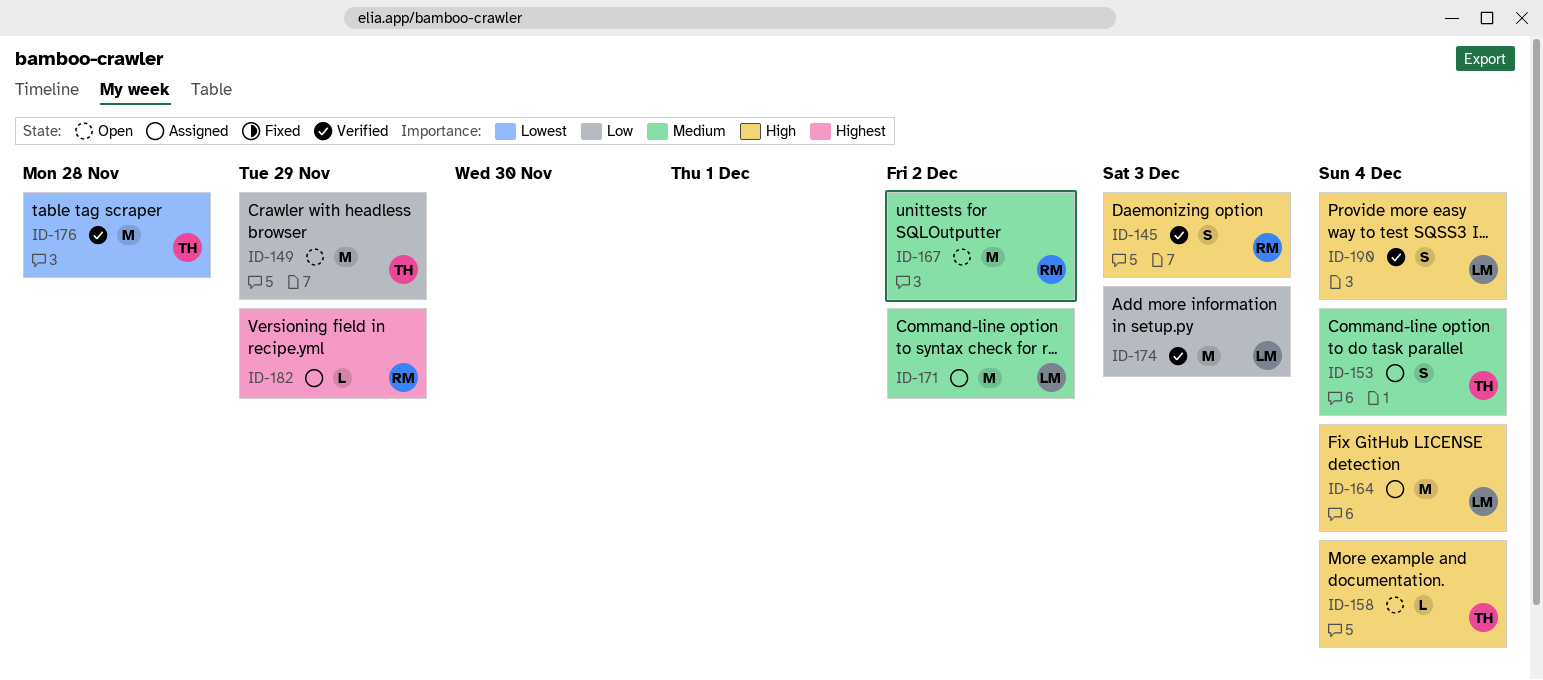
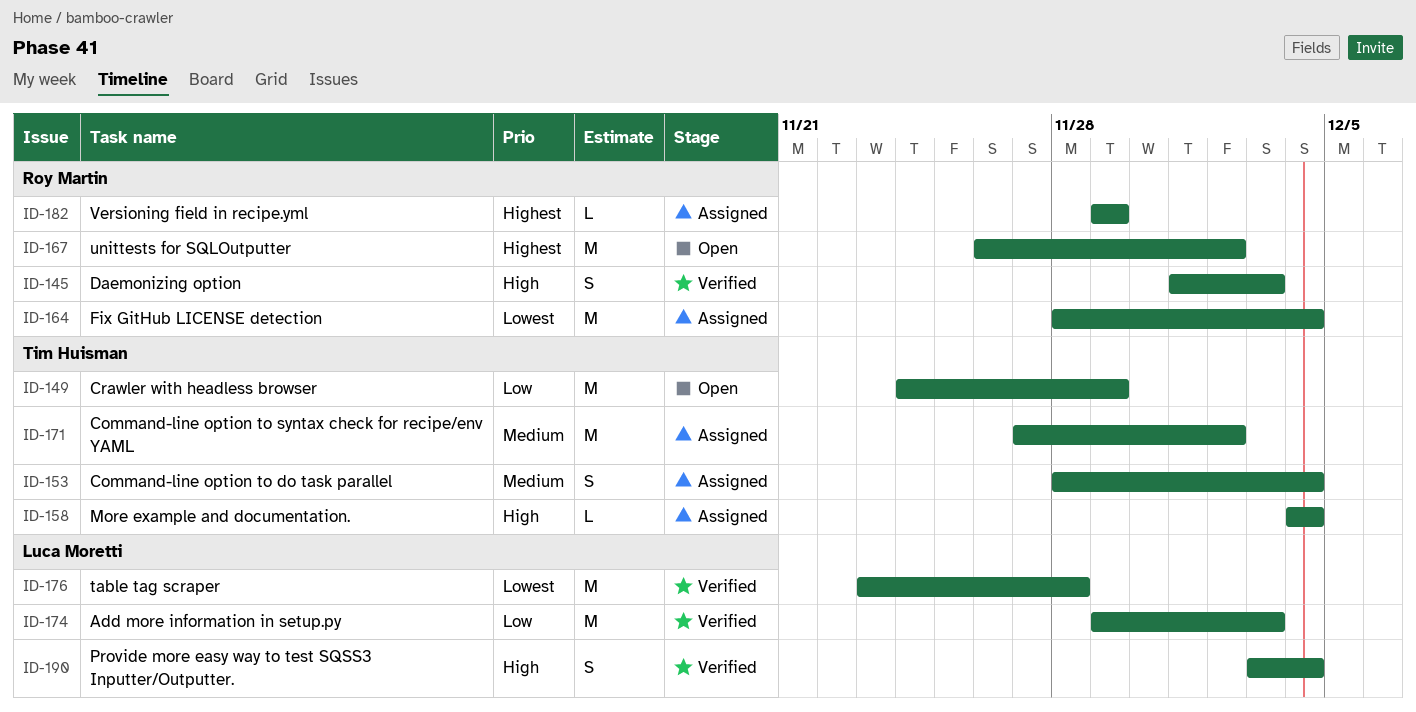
ID-158, status: Open -> Assigned
ID-164, owner: Luca Moretti -> Roy Martin
ID-164, priority: High -> Lowest
ID-167, priority: Medium -> Highest
ID-171, owner: Luca Moretti -> Tim Huisman
ID-176, owner: Tim Huisman -> Luca Moretti

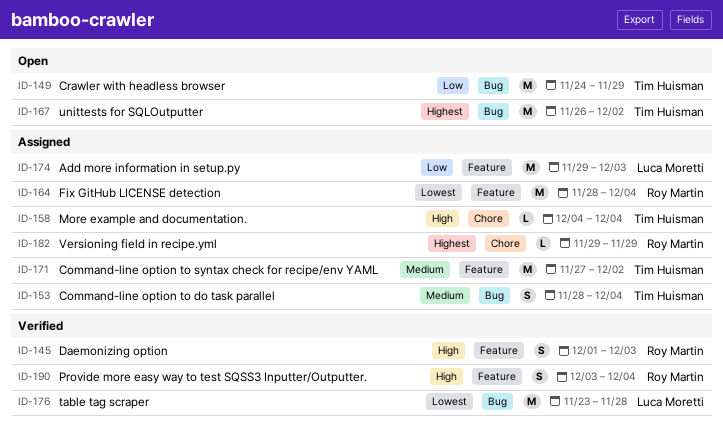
ID-167, owner: Roy Martin -> Tim Huisman
ID-174, status: Verified -> Assigned
ID-190, owner: Luca Moretti -> Roy Martin

